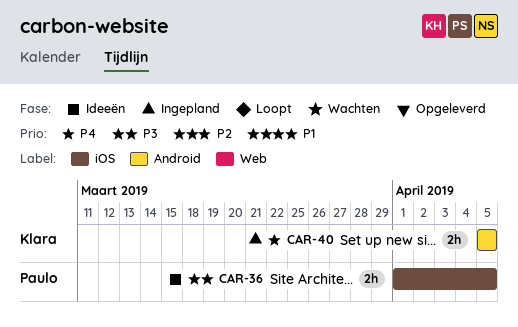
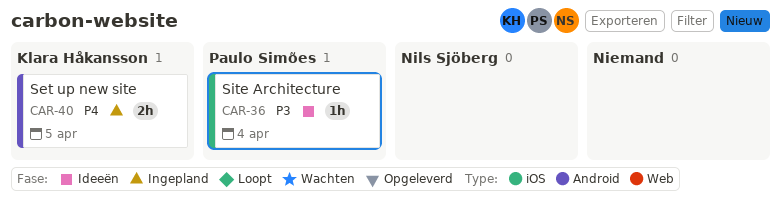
CAR-36, estimate: 2h -> 1h
CAR-36, due: Apr 5 -> Apr 4

